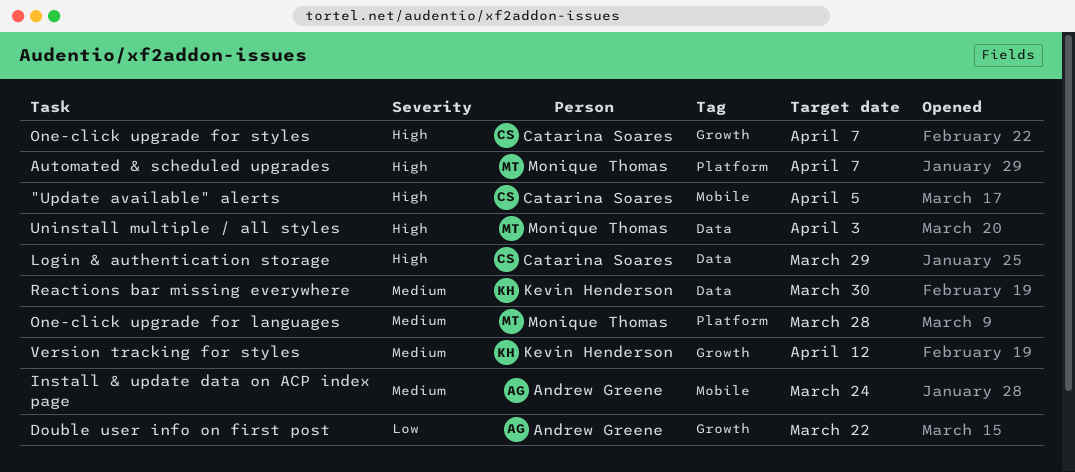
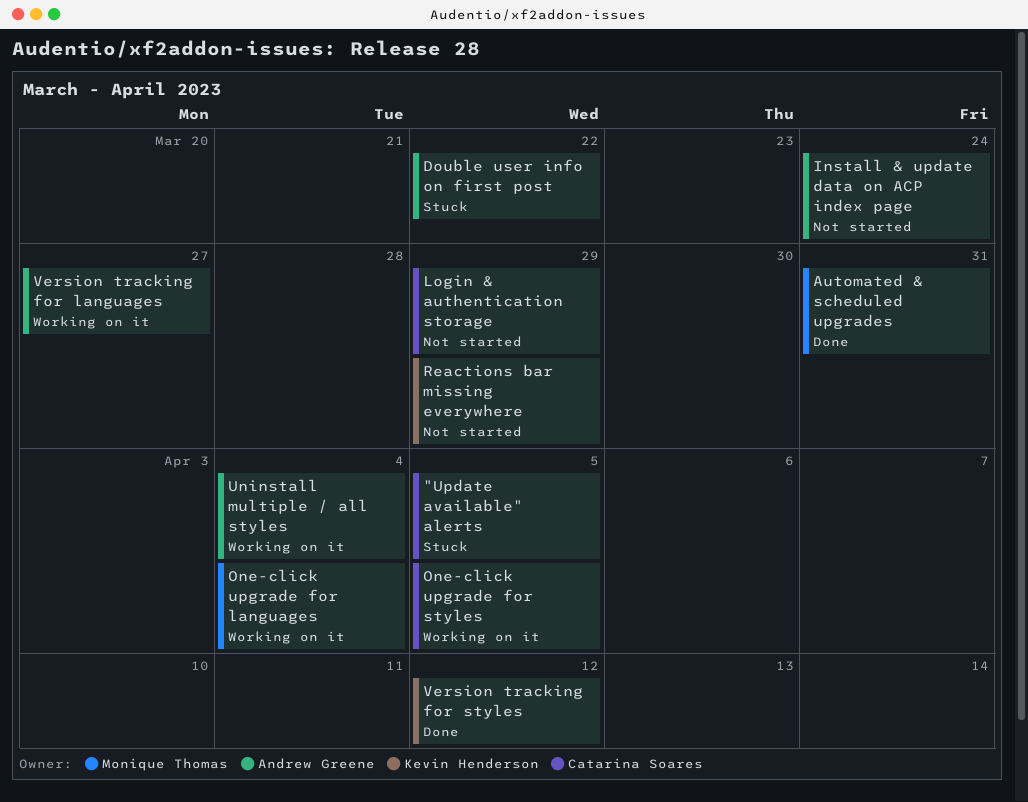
Automated & scheduled upgrades, due: Apr 7 -> Mar 31
One-click upgrade for languages, due: Mar 28 -> Apr 4
One-click upgrade for styles, due: Apr 7 -> Apr 5
Reactions bar missing everywhere, due: Mar 30 -> Mar 29
Uninstall multiple / all styles, owner: Monique Thomas -> Andrew Greene
Uninstall multiple / all styles, due: Apr 3 -> Apr 4
Version tracking for languages: none -> present

